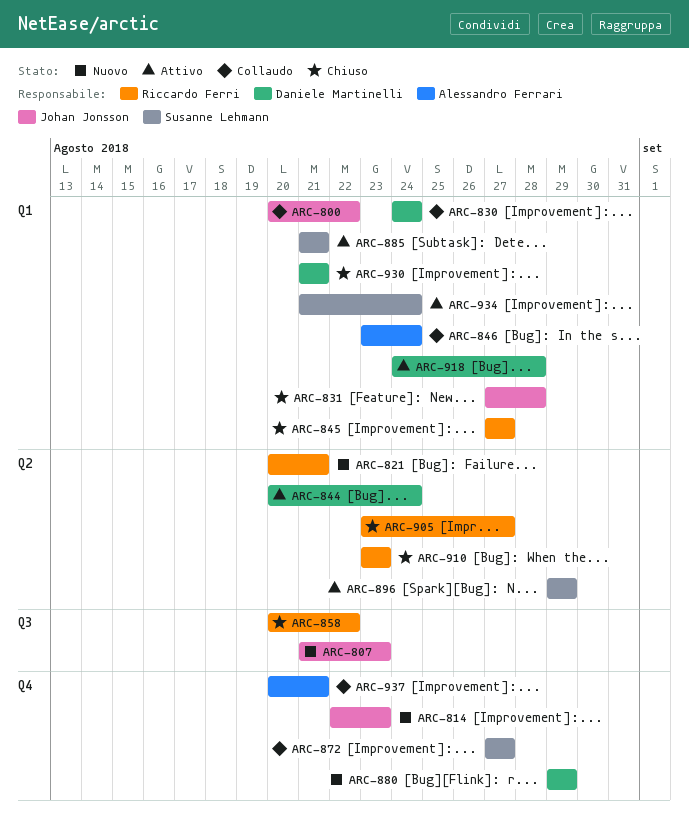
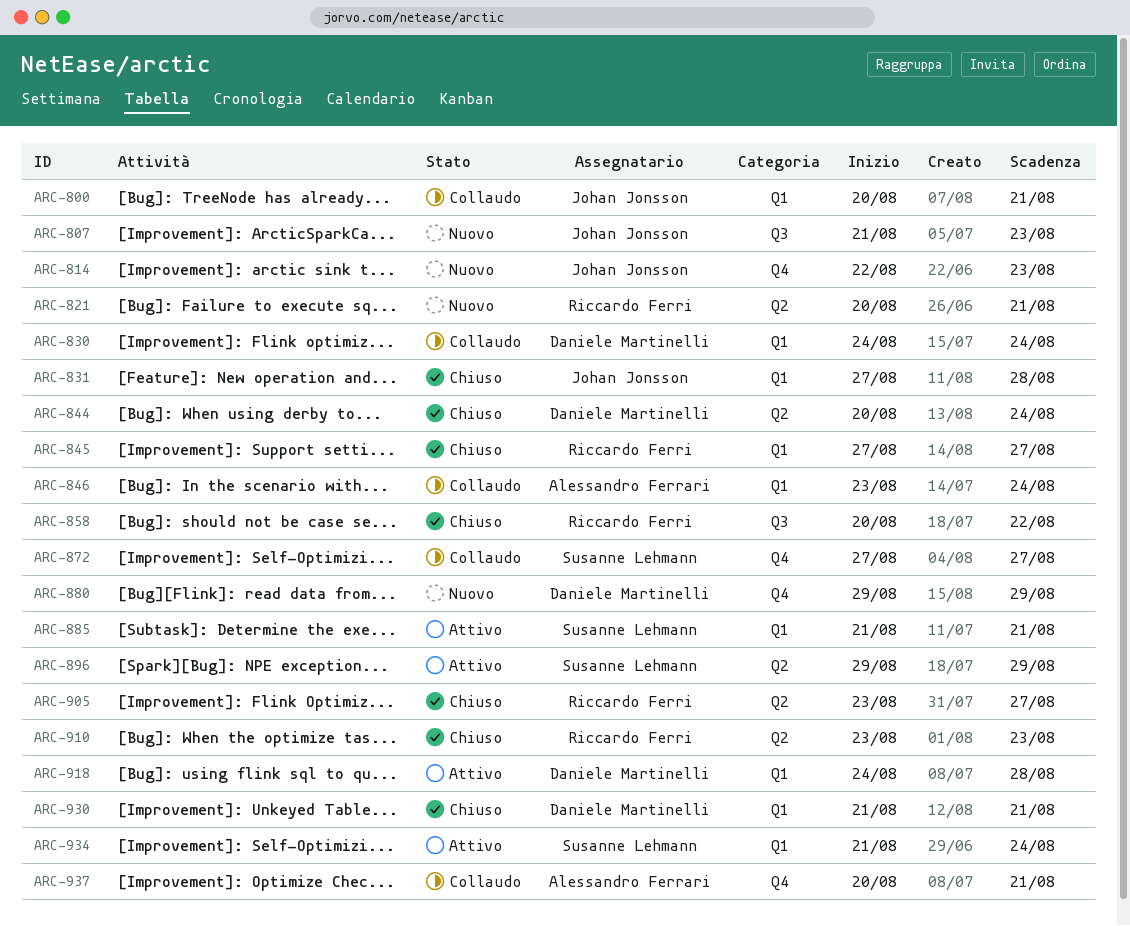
ARC-800, due: Aug 22 -> Aug 21
ARC-844, status: Attivo -> Chiuso

